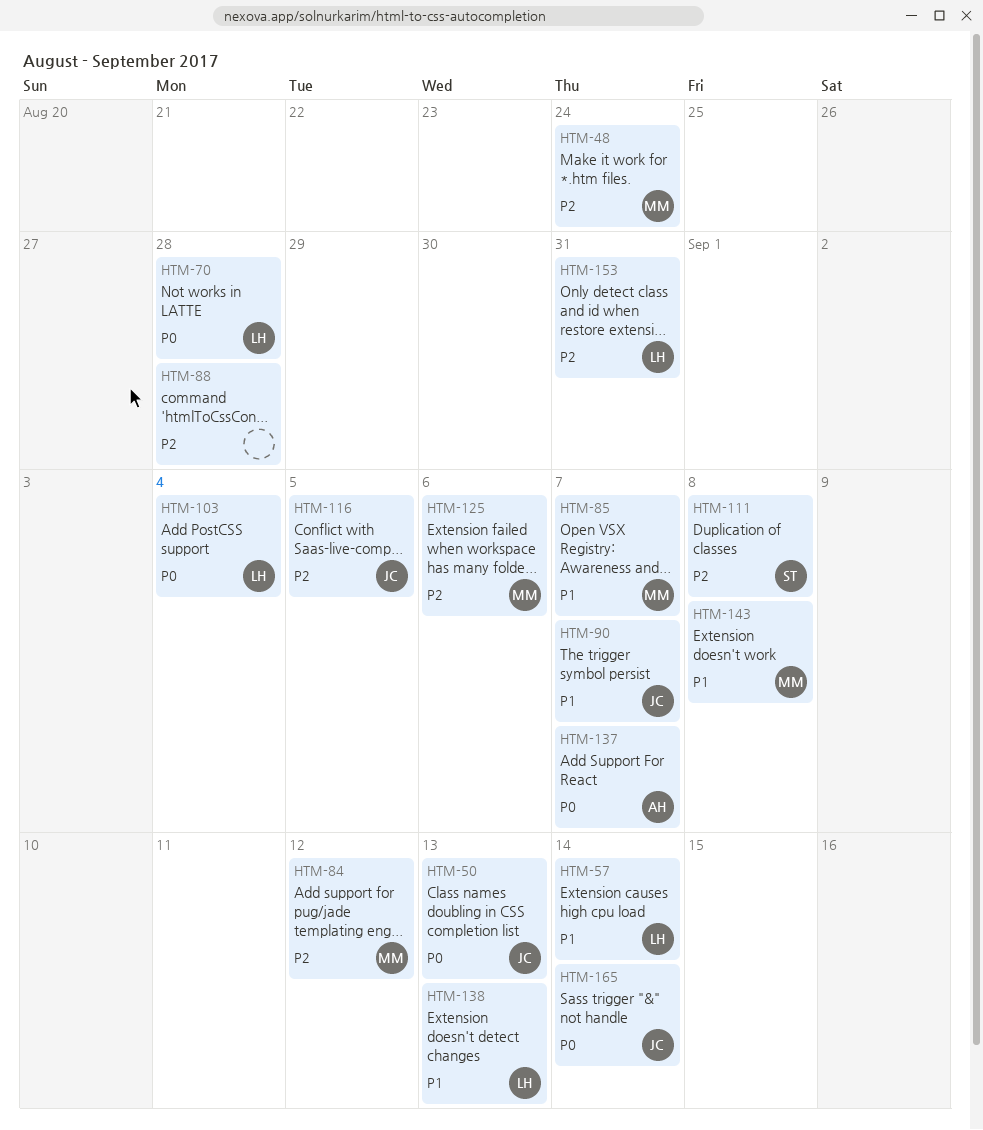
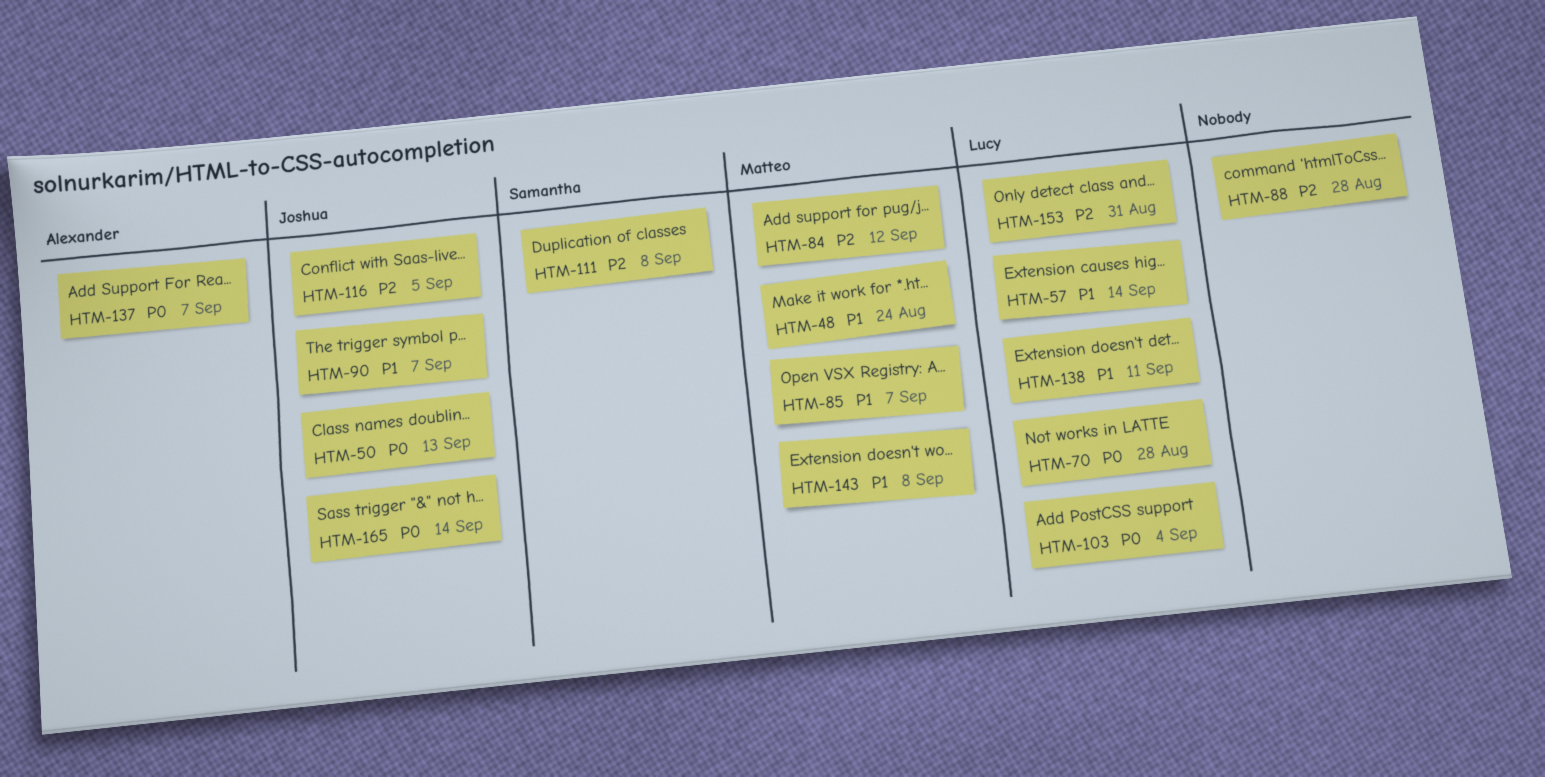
HTM-48, priority: P2 -> P1
HTM-125: present -> none
HTM-138, due: Sep 13 -> Sep 11

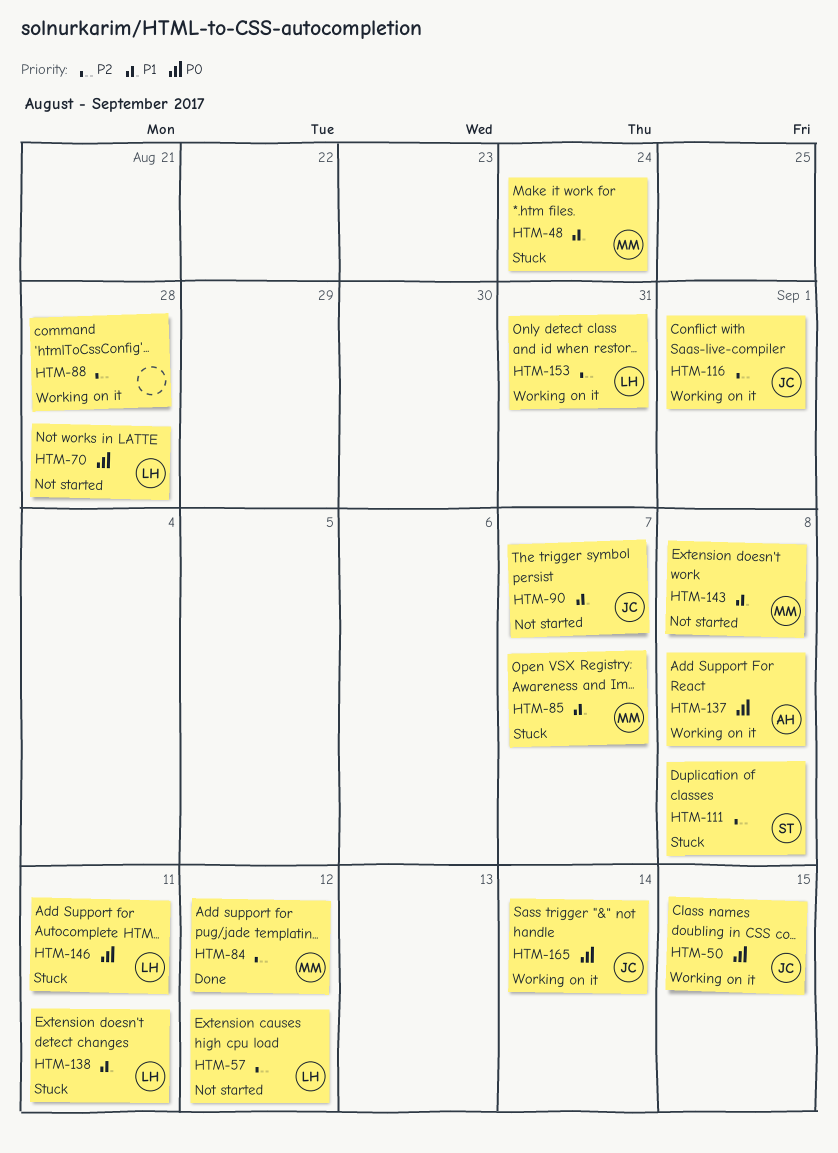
HTM-50, due: Sep 13 -> Sep 15
HTM-57, priority: P1 -> P2
HTM-57, due: Sep 14 -> Sep 12
HTM-103: present -> none
HTM-116, due: Sep 5 -> Sep 1
HTM-137, due: Sep 7 -> Sep 8
HTM-146: none -> present

